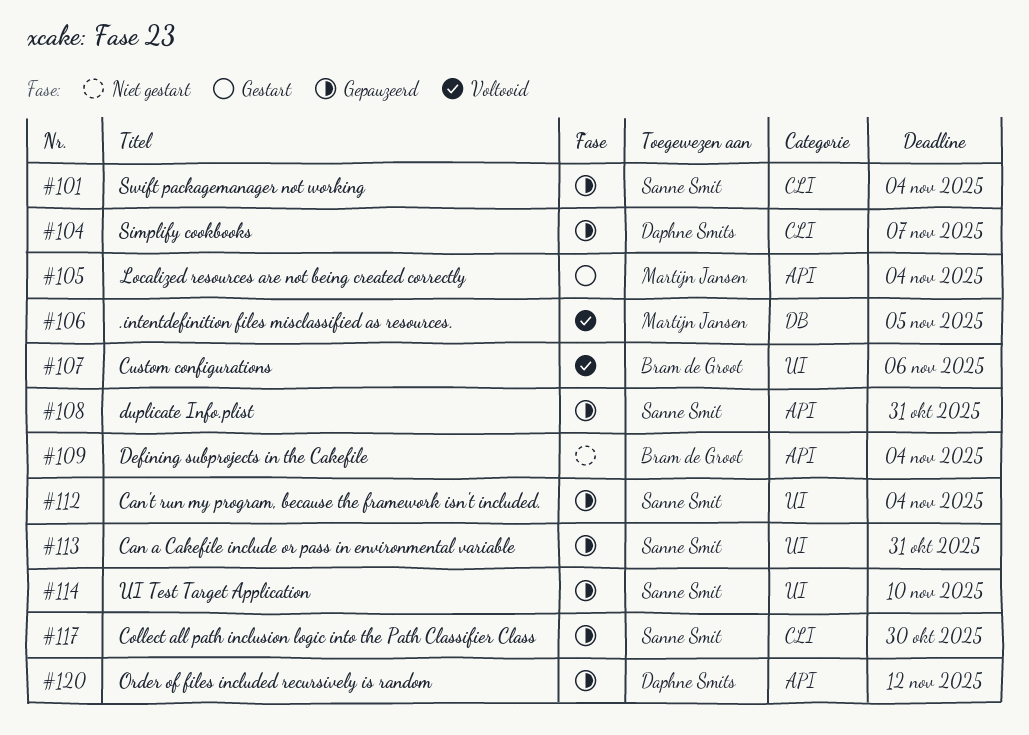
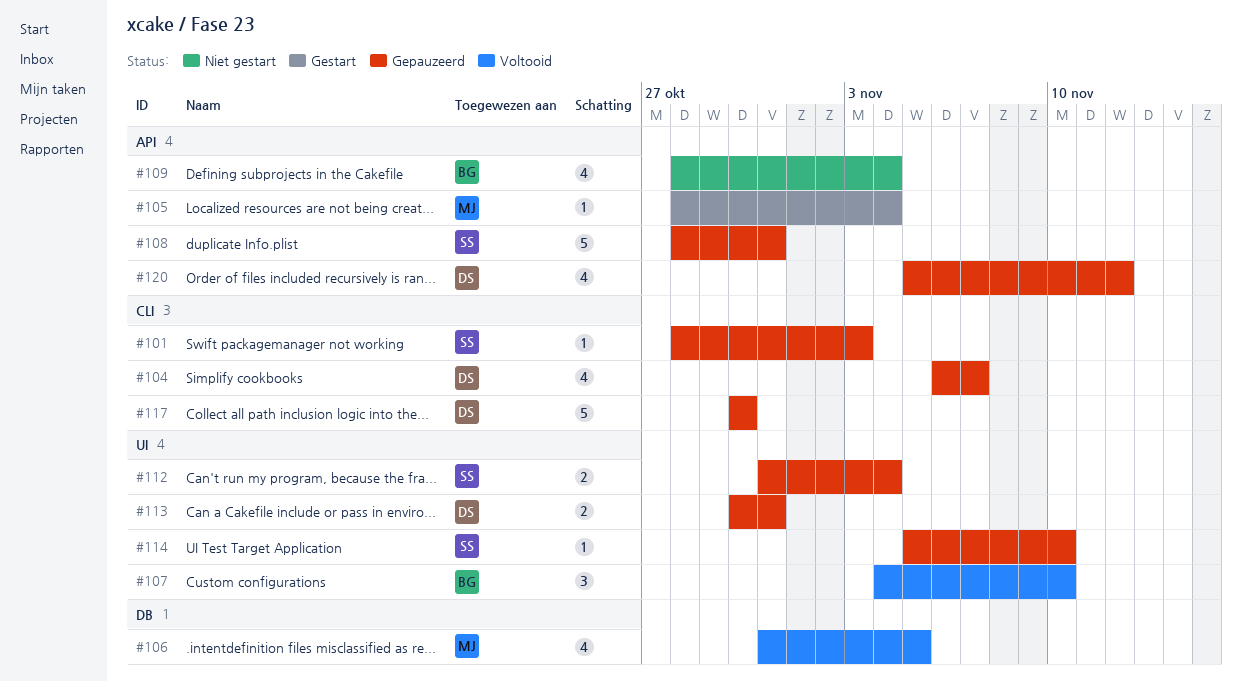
#101, due: Nov 4 -> Nov 3
#107, due: Nov 6 -> Nov 10
#113, owner: Sanne Smit -> Daphne Smits
#117, owner: Sanne Smit -> Daphne Smits

